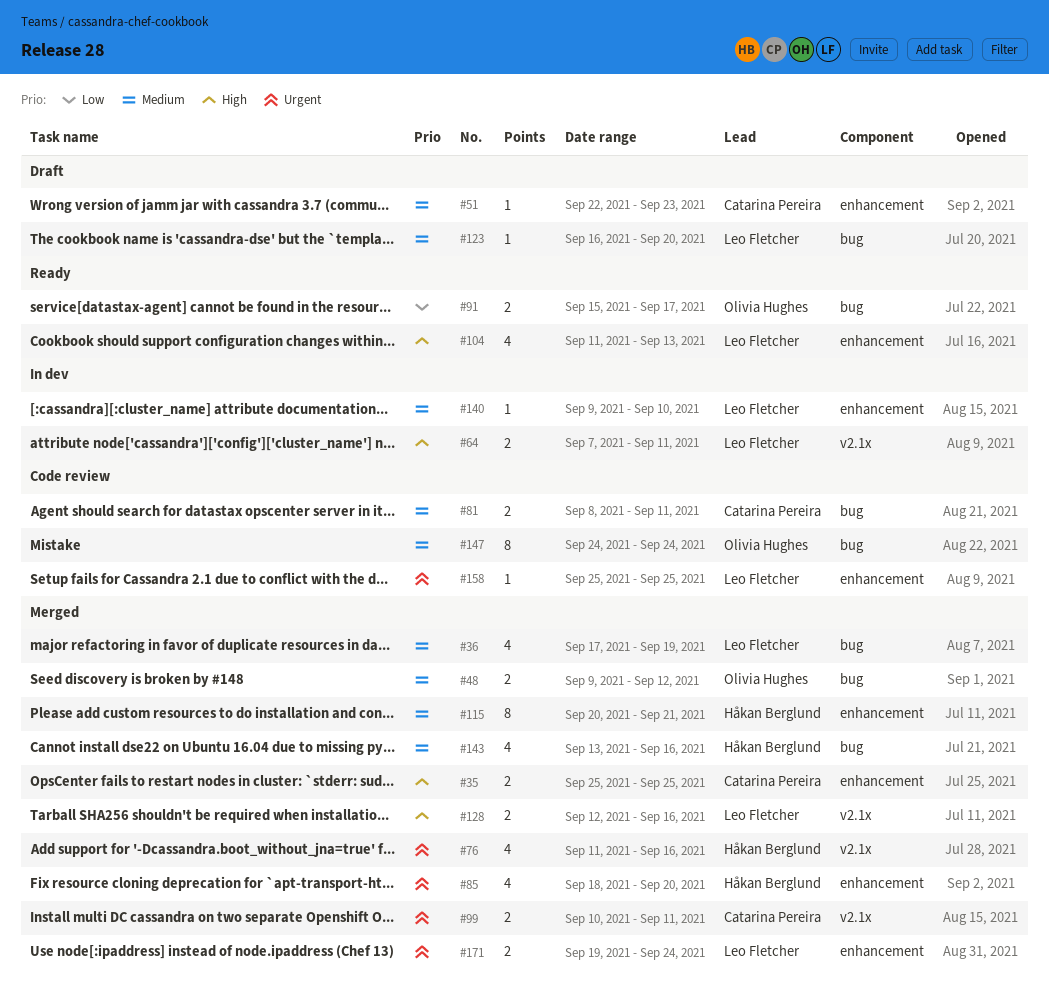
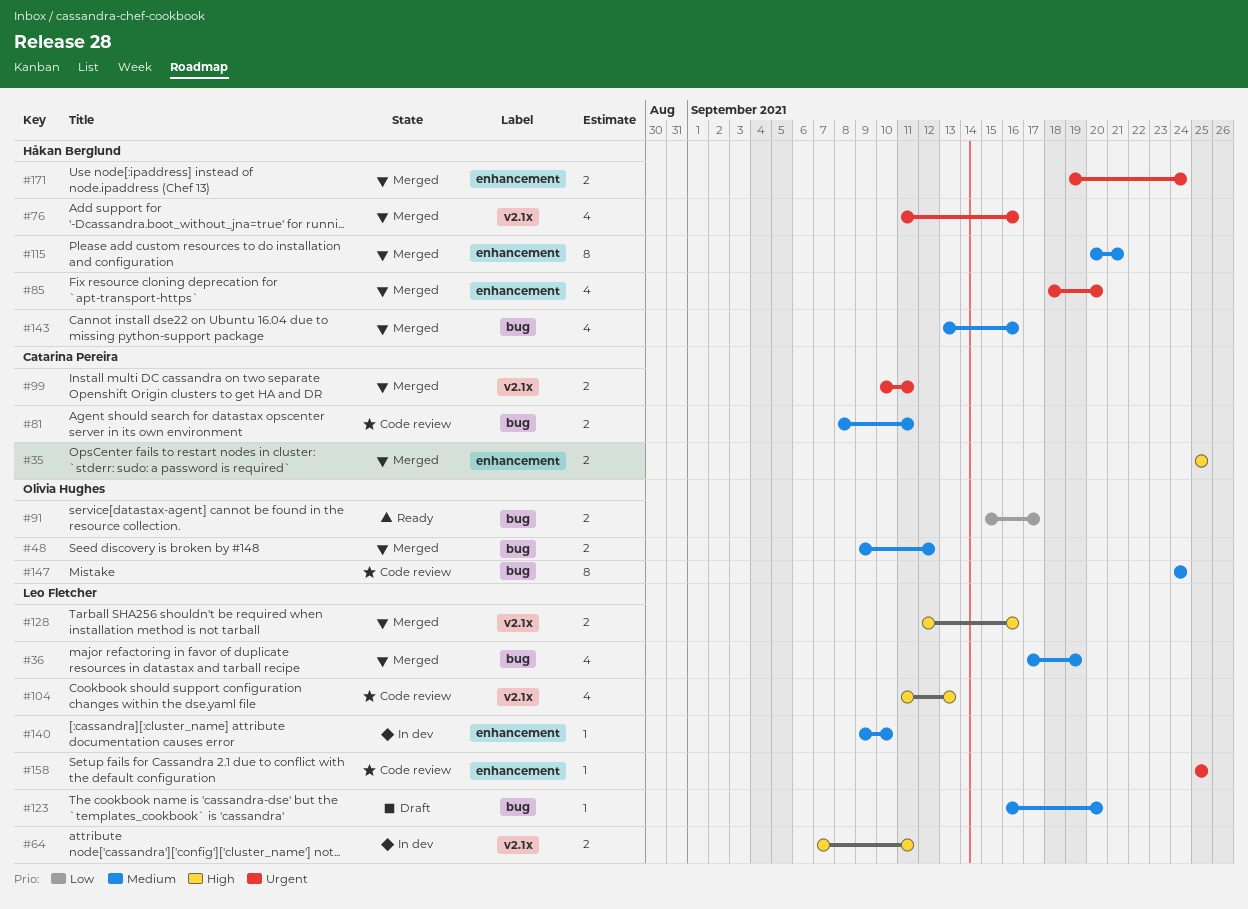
#51: present -> none
#104, status: Ready -> Code review
#104, label: enhancement -> v2.1x
#171, owner: Leo Fletcher -> Håkan Berglund

